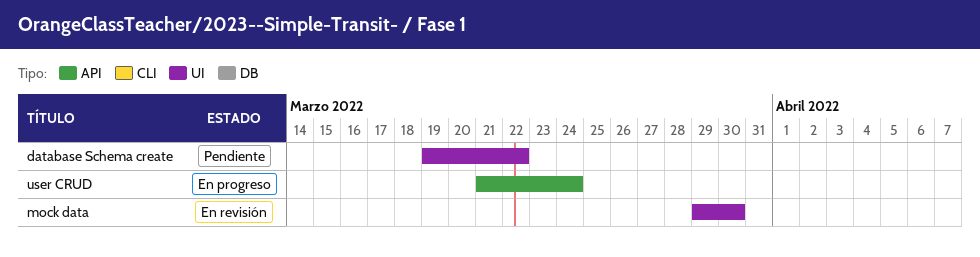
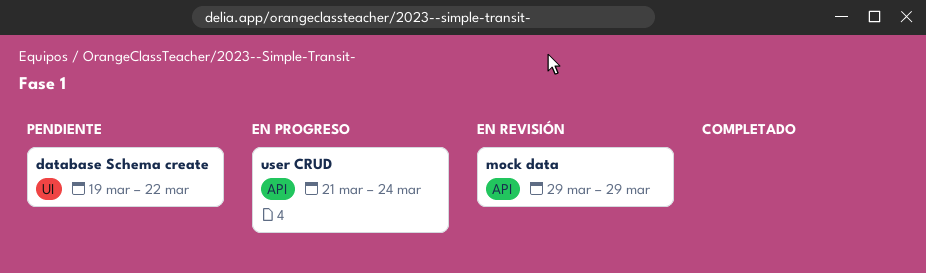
mock data, label: UI -> API
mock data, due: Mar 30 -> Mar 29

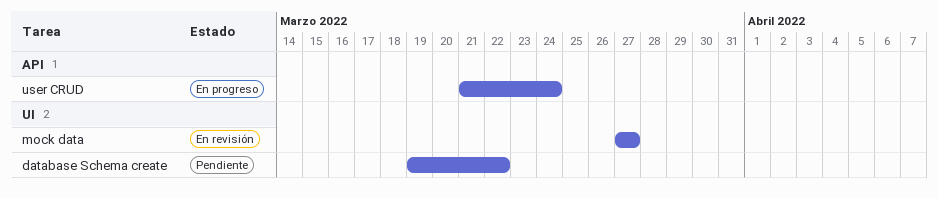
mock data, label: API -> UI
mock data, start: Mar 29 -> Mar 27
mock data, due: Mar 29 -> Mar 27

